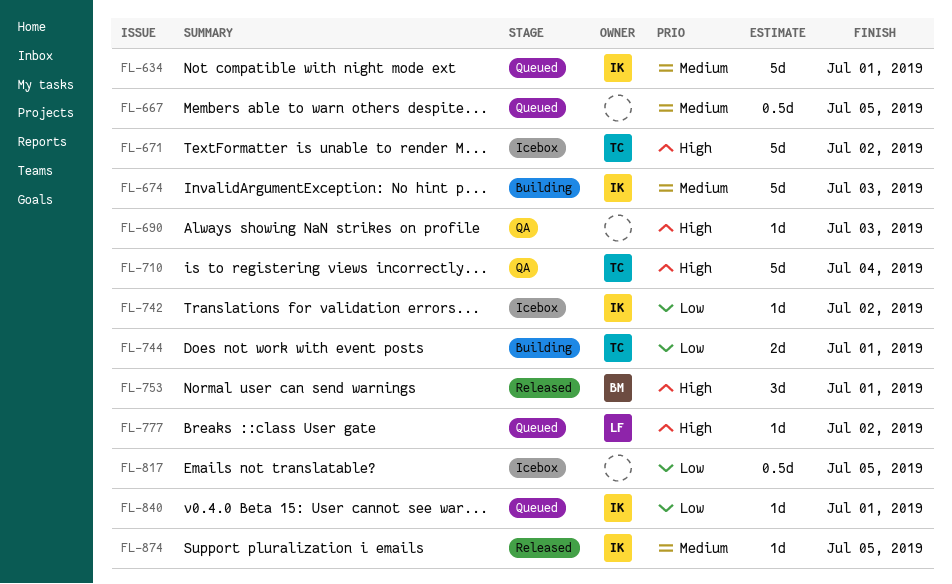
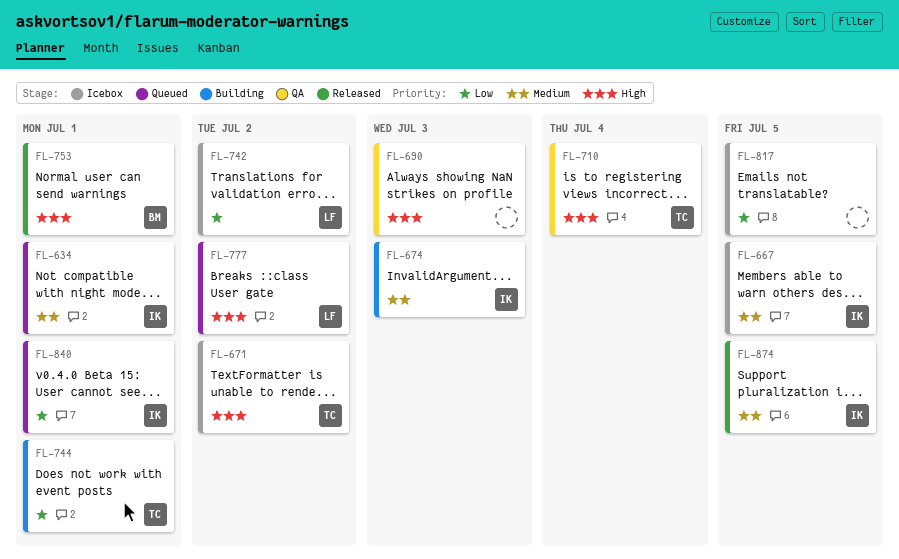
FL-667, status: Queued -> Icebox
FL-667, owner: none -> IK
FL-742, owner: IK -> LF

